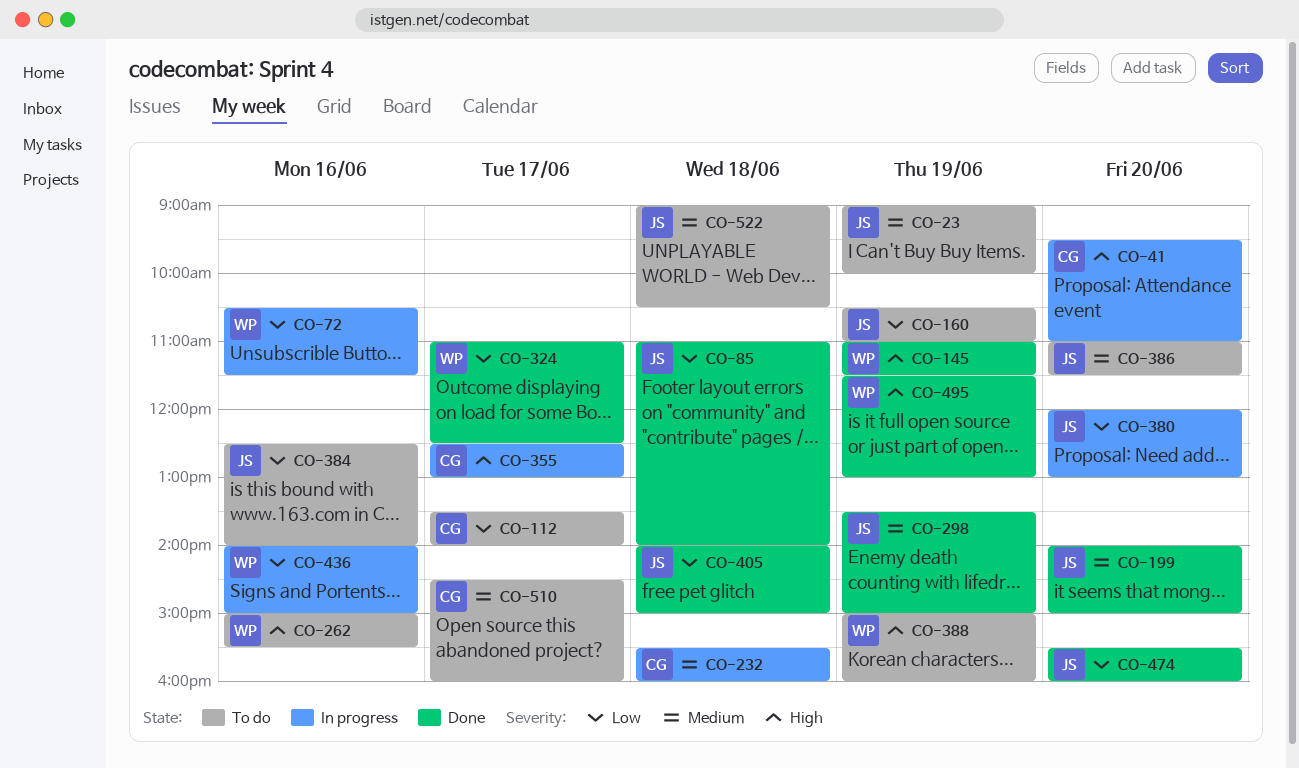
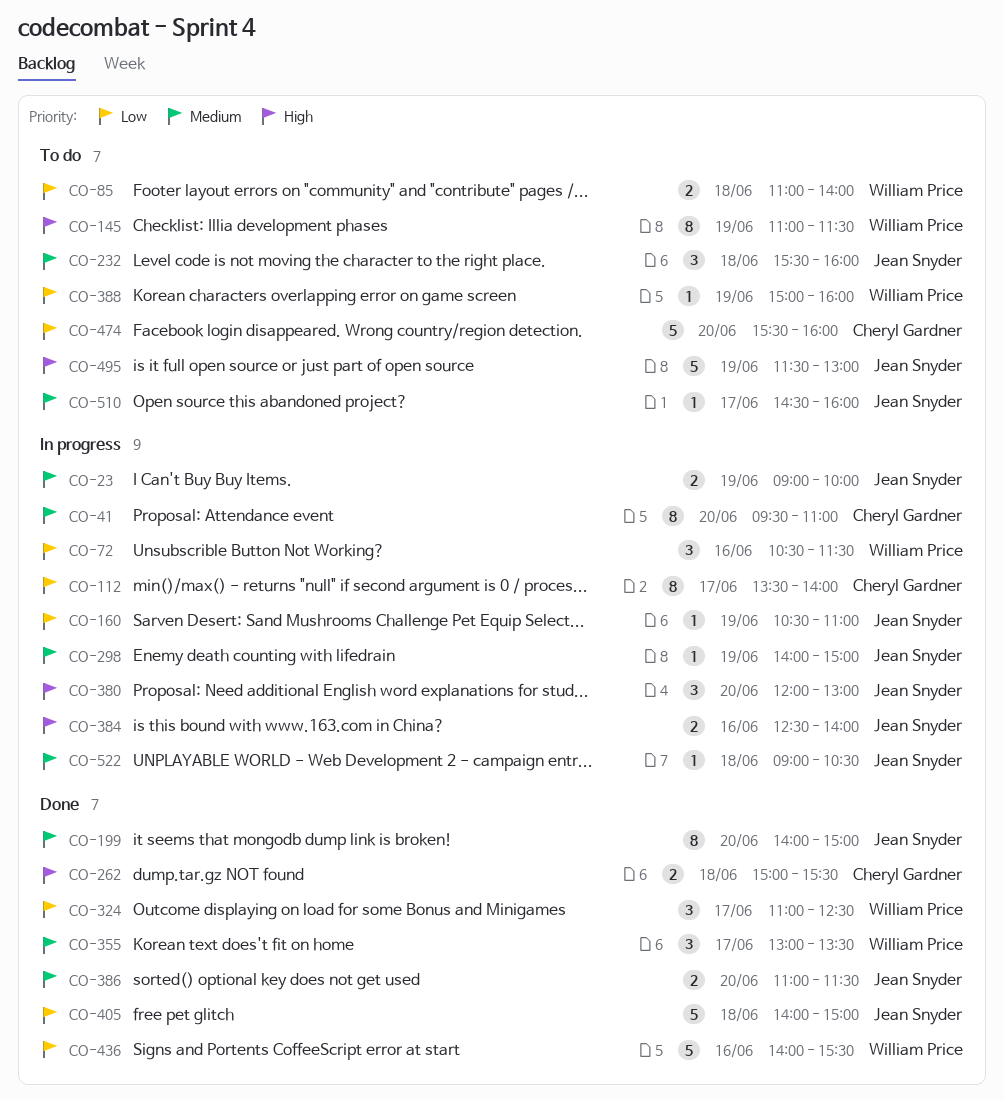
CO-23, status: To do -> In progress
CO-41, priority: High -> Medium
CO-85, status: Done -> To do
CO-85, owner: Jean Snyder -> William Price
CO-112, status: To do -> In progress
CO-145, status: Done -> To do
CO-160, status: To do -> In progress
CO-232, status: In progress -> To do
CO-232, owner: Cheryl Gardner -> Jean Snyder
CO-262, status: To do -> Done
CO-262, owner: William Price -> Cheryl Gardner
CO-262, day: Jun 16 -> Jun 18
CO-298, status: Done -> In progress
CO-298, begins: 13:30 -> 14:00
CO-355, status: In progress -> Done
CO-355, owner: Cheryl Gardner -> William Price
CO-355, priority: High -> Medium
CO-355, begins: 12:30 -> 13:00
CO-355, ends: 13:00 -> 13:30
CO-380, priority: Low -> High
CO-384, status: To do -> In progress
CO-384, priority: Low -> High
CO-386, status: To do -> Done
CO-388, priority: High -> Low
CO-436, status: In progress -> Done
CO-436, ends: 15:00 -> 15:30
CO-474, status: Done -> To do
CO-474, owner: Jean Snyder -> Cheryl Gardner
CO-495, status: Done -> To do
CO-495, owner: William Price -> Jean Snyder
CO-510, owner: Cheryl Gardner -> Jean Snyder
CO-522, status: To do -> In progress

